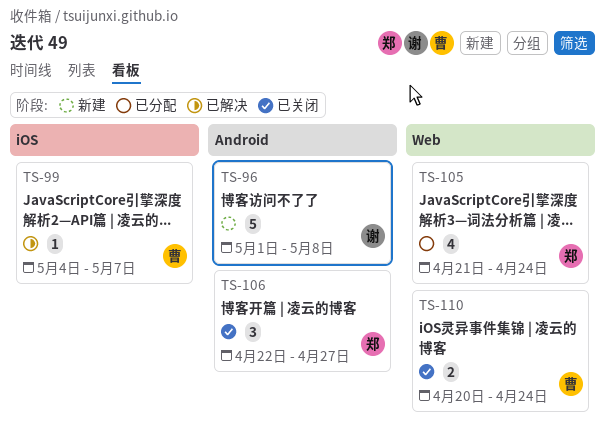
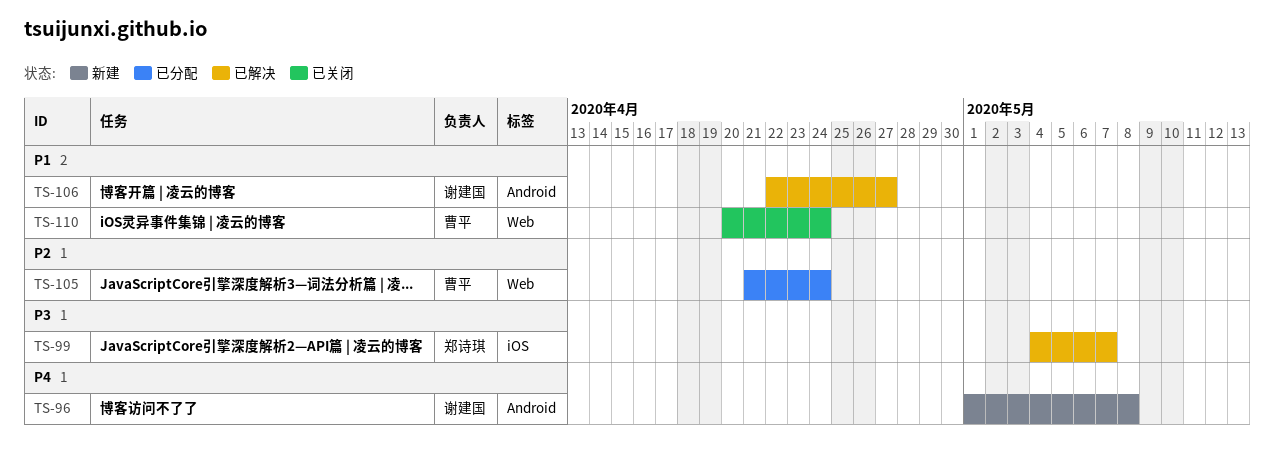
TS-99, owner: 曹平 -> 郑诗琪
TS-105, owner: 郑诗琪 -> 曹平
TS-106, status: 已关闭 -> 已解决
TS-106, owner: 郑诗琪 -> 谢建国

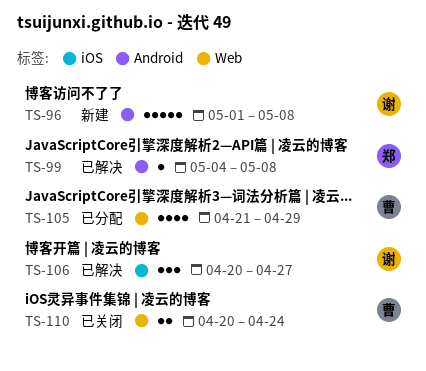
TS-99, label: iOS -> Android
TS-99, due: May 7 -> May 8
TS-105, due: Apr 24 -> Apr 29
TS-106, label: Android -> iOS
TS-106, start: Apr 22 -> Apr 20

